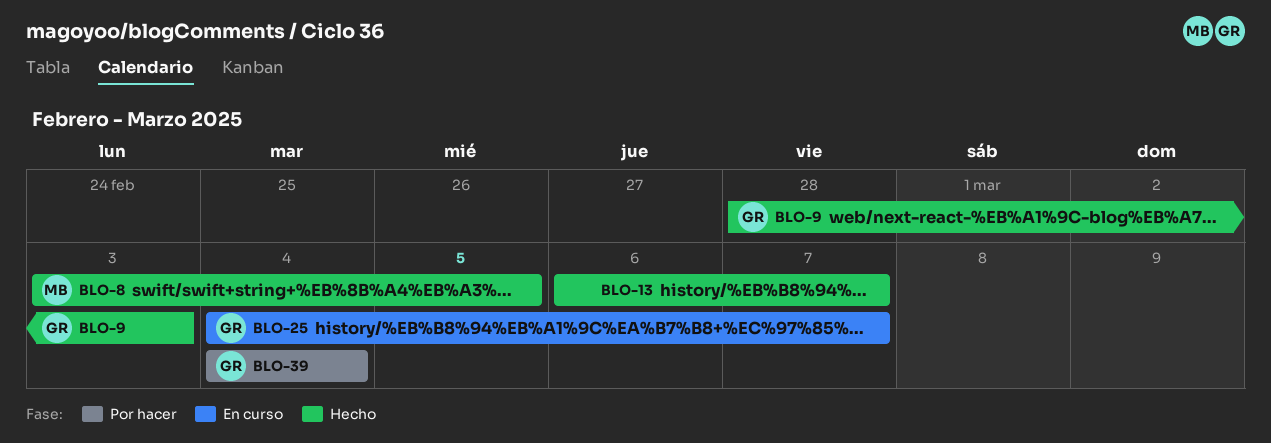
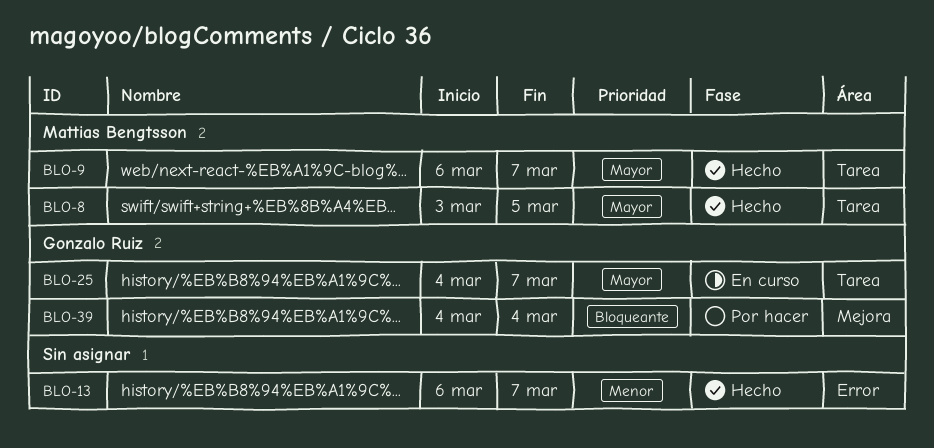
BLO-9, owner: Gonzalo Ruiz -> Mattias Bengtsson
BLO-9, start: Feb 28 -> Mar 6
BLO-9, due: Mar 3 -> Mar 7

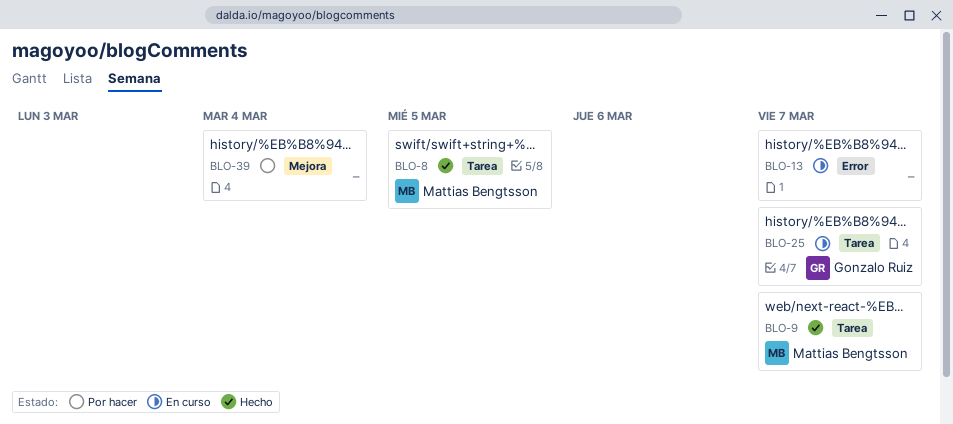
BLO-13, status: Hecho -> En curso
BLO-39, owner: Gonzalo Ruiz -> none

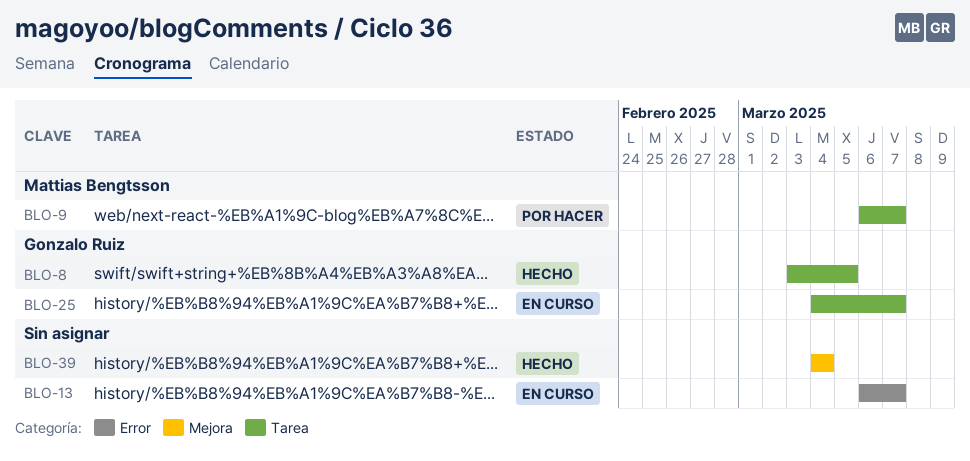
BLO-8, owner: Mattias Bengtsson -> Gonzalo Ruiz
BLO-9, status: Hecho -> Por hacer
BLO-39, status: Por hacer -> Hecho

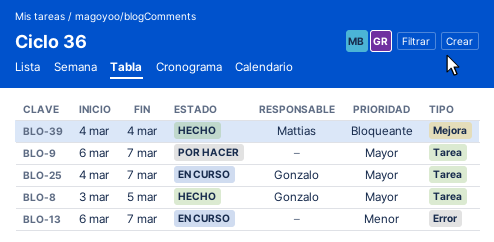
BLO-9, owner: Mattias Bengtsson -> none
BLO-39, owner: none -> Mattias Bengtsson

